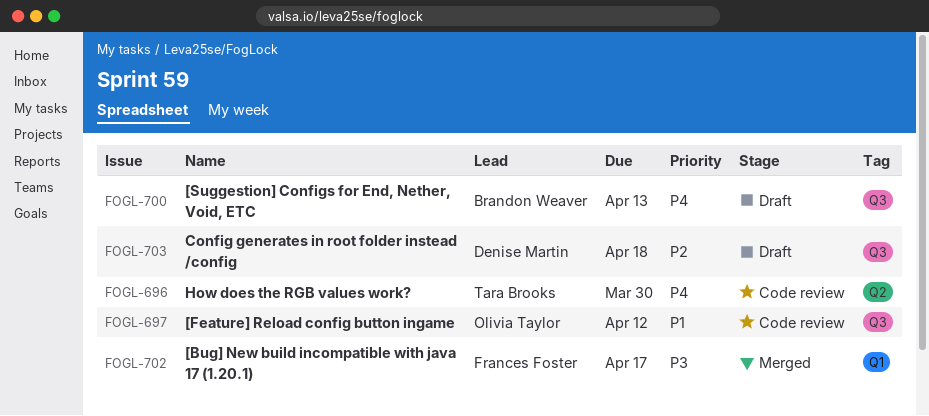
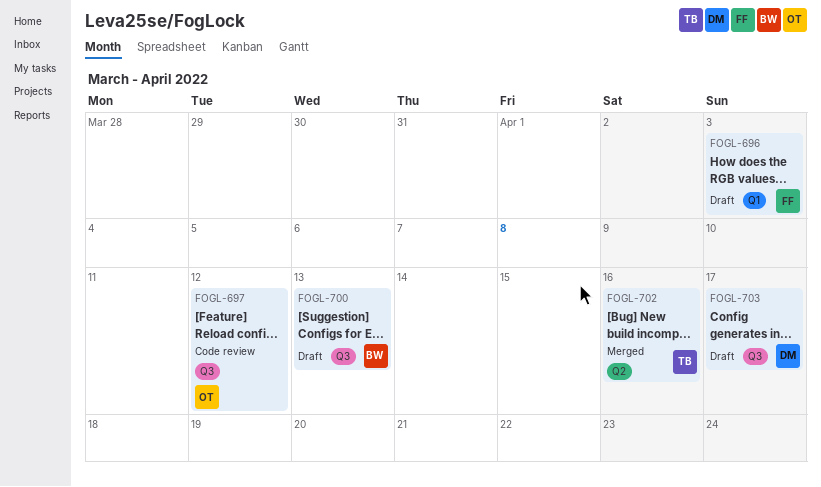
FOGL-696, status: Code review -> Draft
FOGL-696, owner: Tara Brooks -> Frances Foster
FOGL-696, label: Q2 -> Q1
FOGL-696, due: Mar 30 -> Apr 3
FOGL-702, owner: Frances Foster -> Tara Brooks
FOGL-702, label: Q1 -> Q2
FOGL-702, due: Apr 17 -> Apr 16
FOGL-703, due: Apr 18 -> Apr 17

